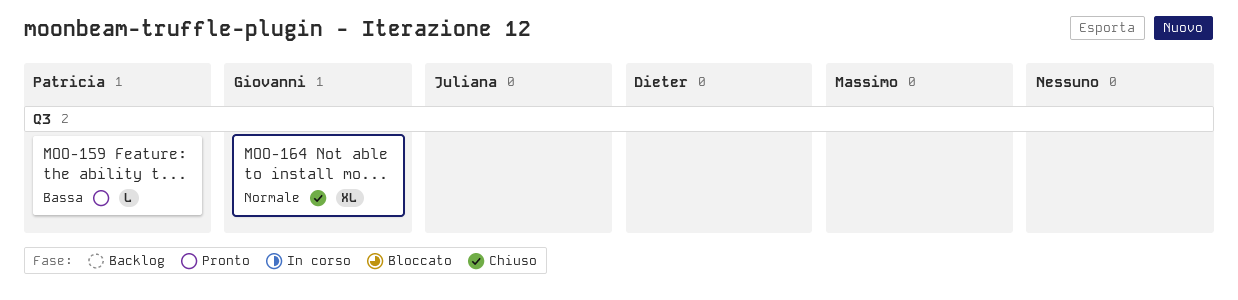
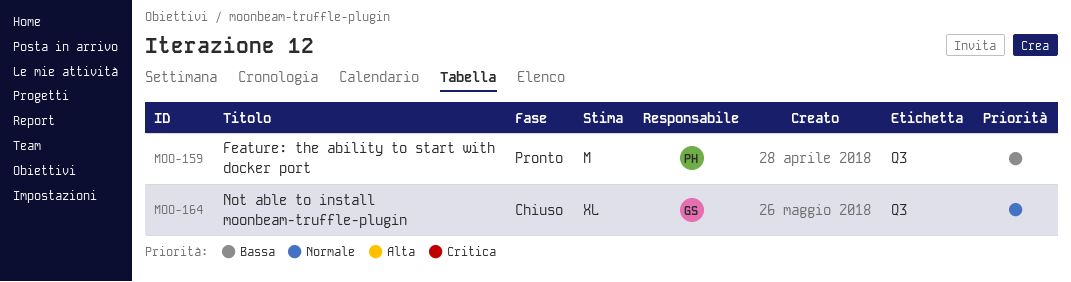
MOO-159, estimate: L -> M

